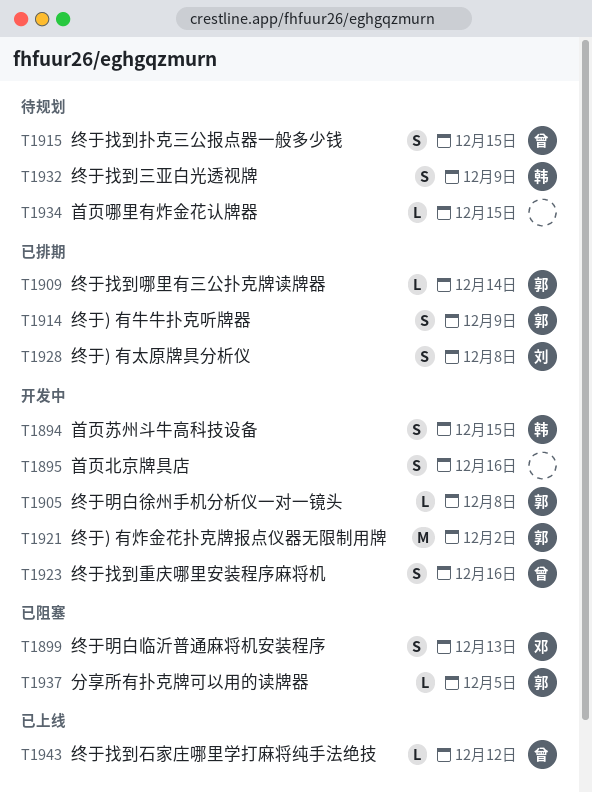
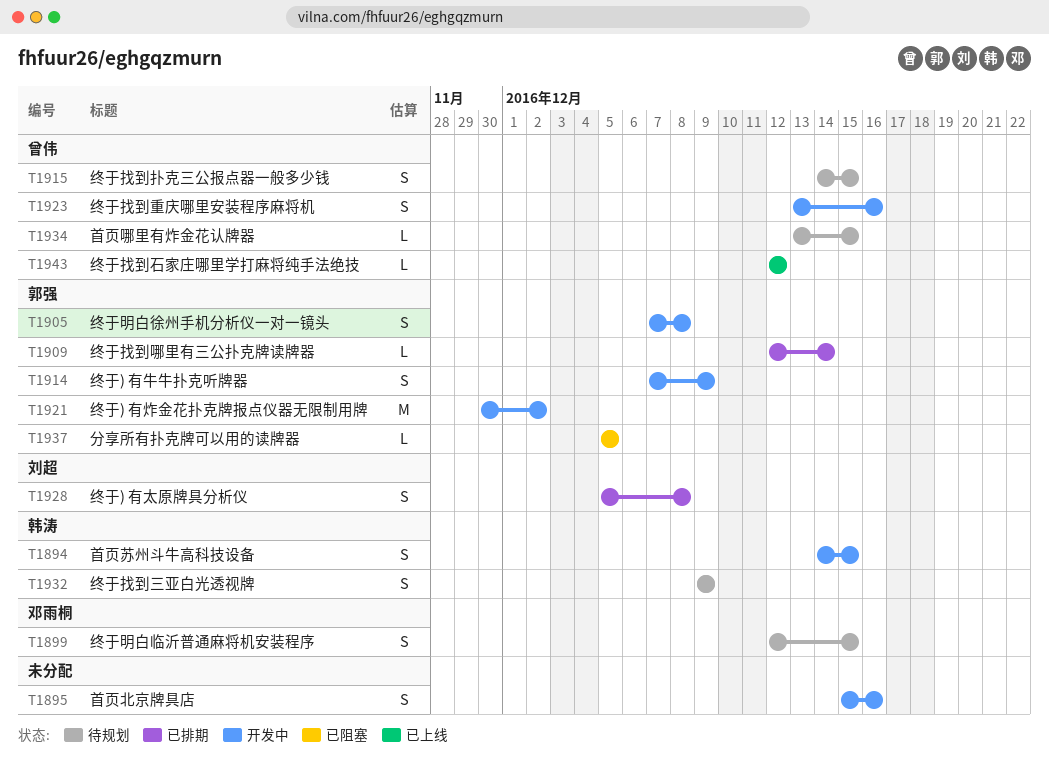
T1899, status: 已阻塞 -> 待规划
T1899, due: Dec 13 -> Dec 15
T1905, estimate: L -> S
T1914, status: 已排期 -> 开发中
T1934, owner: none -> 曾伟

